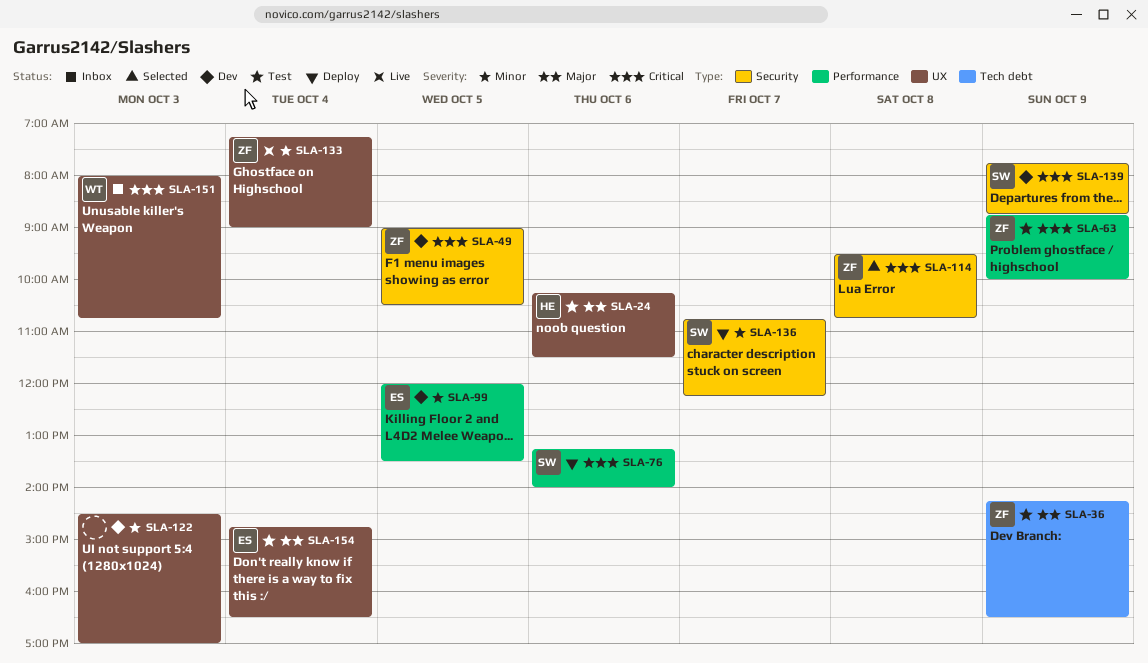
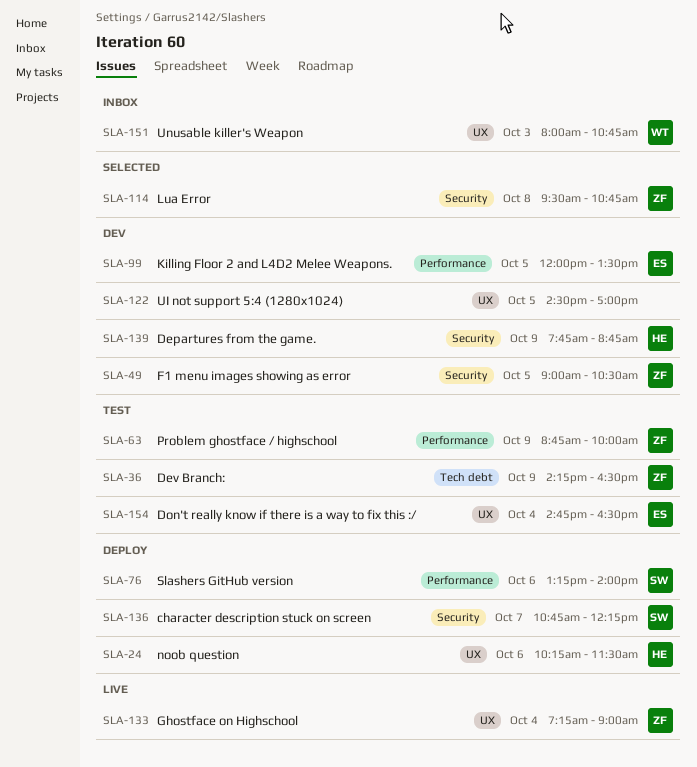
SLA-24, status: Test -> Deploy
SLA-122, day: Oct 3 -> Oct 5
SLA-139, owner: SW -> HE

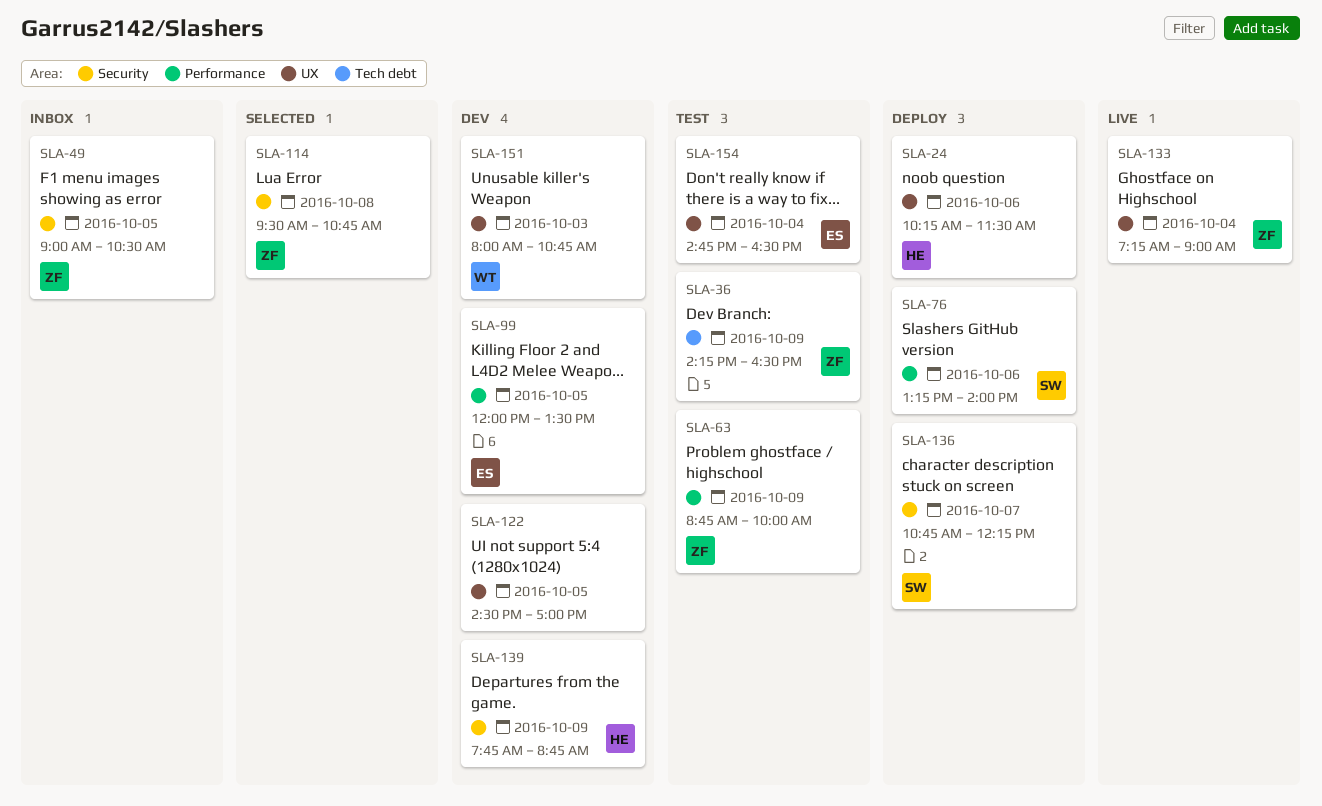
SLA-49, status: Dev -> Inbox
SLA-151, status: Inbox -> Dev

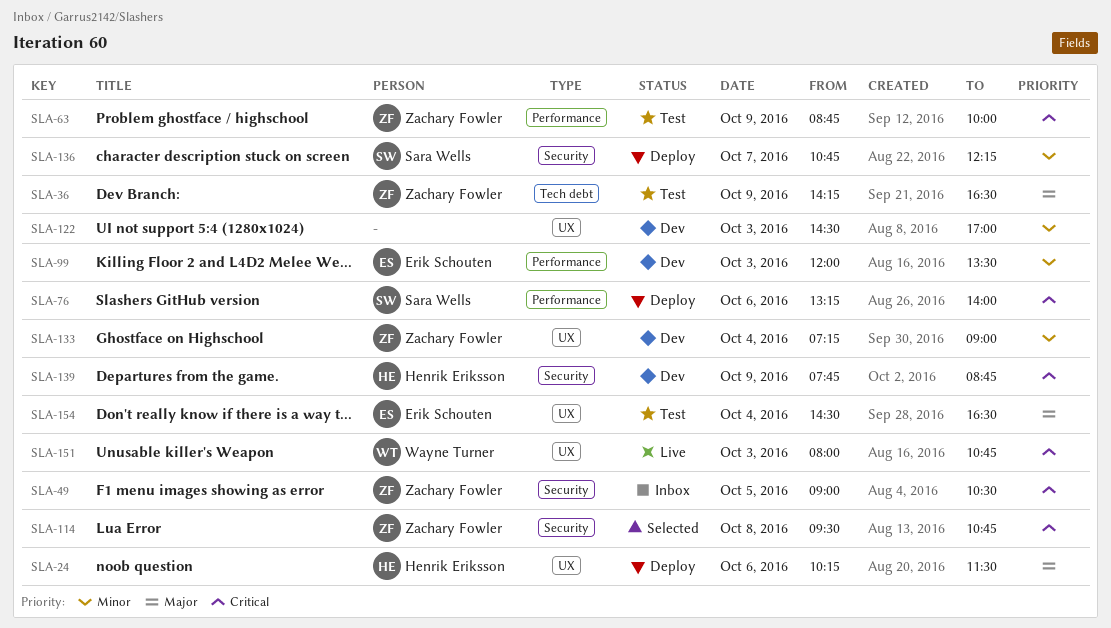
SLA-99, day: Oct 5 -> Oct 3
SLA-122, day: Oct 5 -> Oct 3
SLA-133, status: Live -> Dev
SLA-151, status: Dev -> Live
SLA-154, begins: 14:45 -> 14:30

